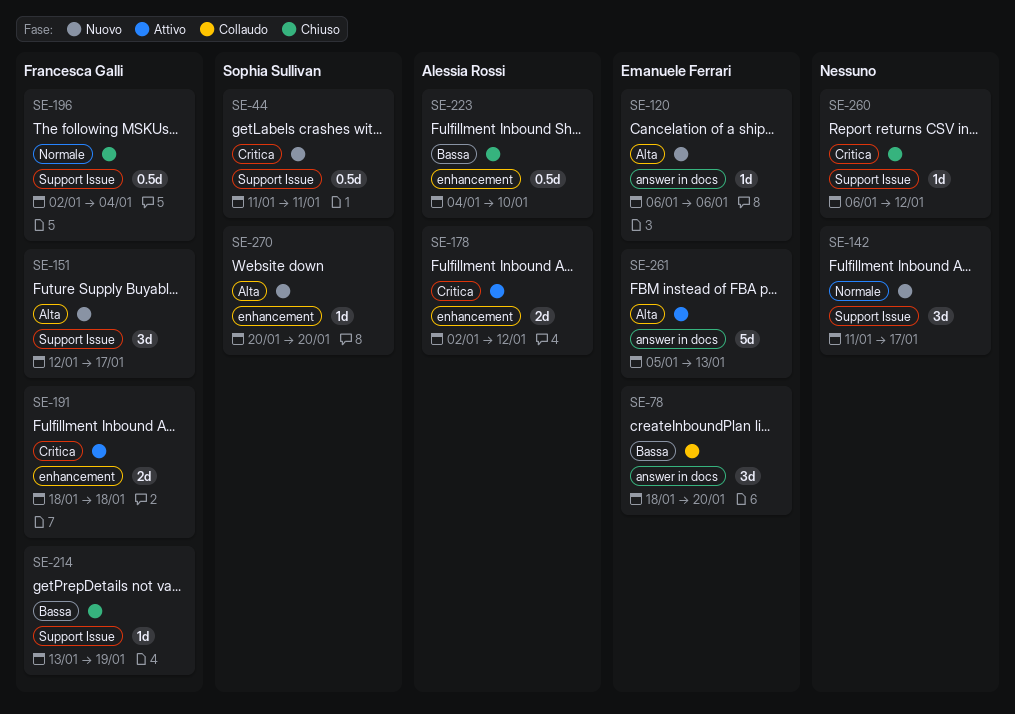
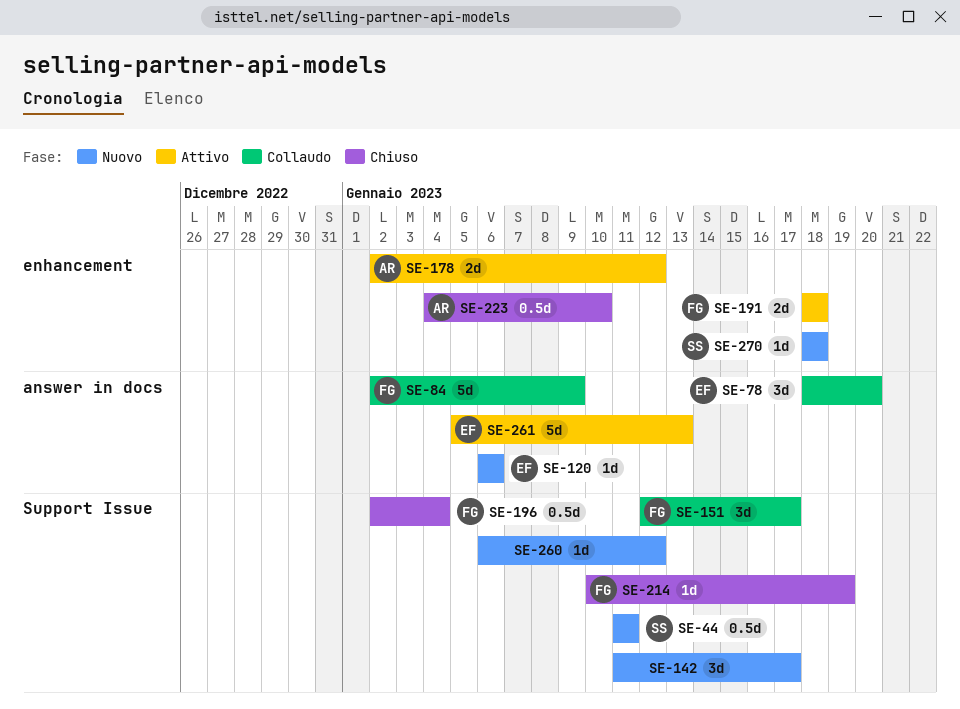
SE-84: none -> present
SE-151, status: Nuovo -> Collaudo
SE-214, start: Jan 13 -> Jan 10
SE-260, status: Chiuso -> Nuovo
SE-270, start: Jan 20 -> Jan 18
SE-270, due: Jan 20 -> Jan 18

